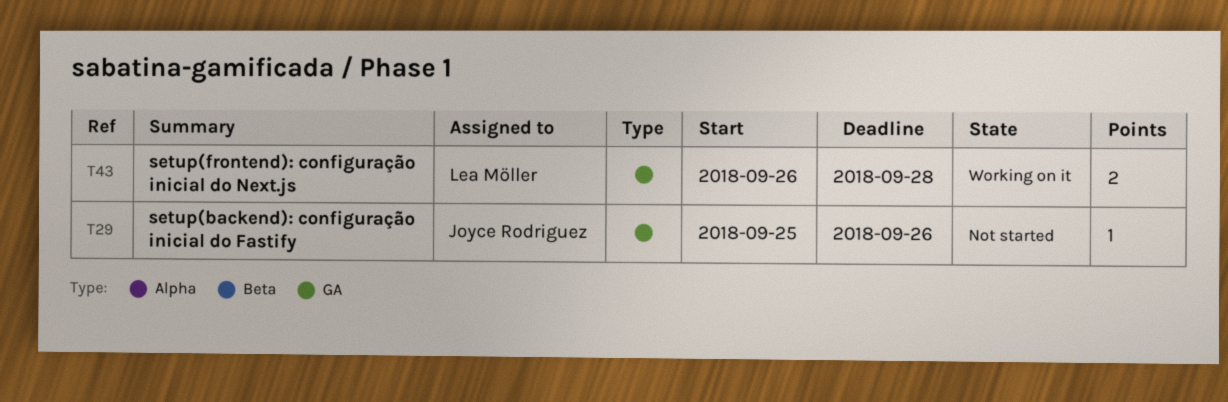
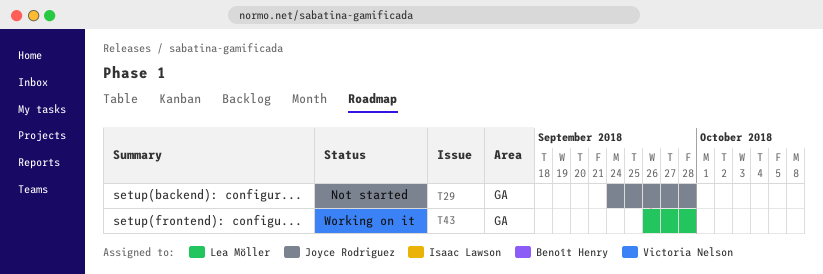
T29, start: Sep 25 -> Sep 24
T29, due: Sep 26 -> Sep 28

